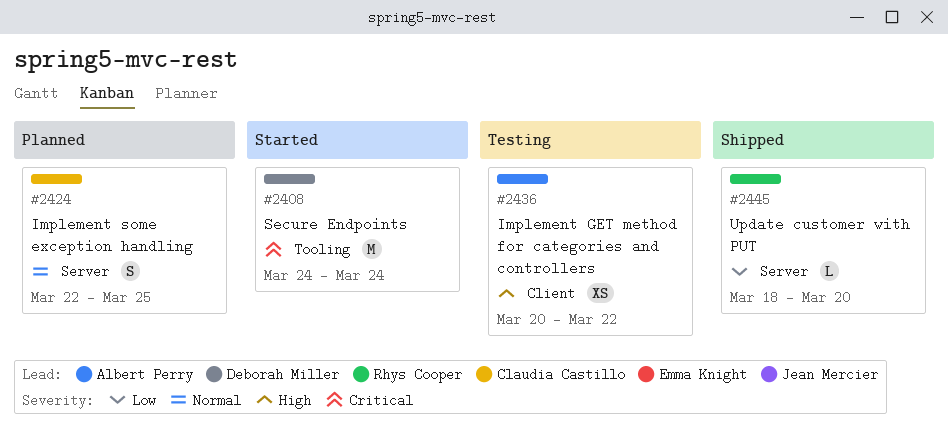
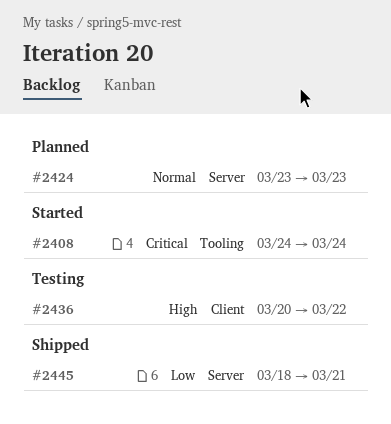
#2424, start: Mar 22 -> Mar 23
#2424, due: Mar 25 -> Mar 23
#2445, due: Mar 20 -> Mar 21

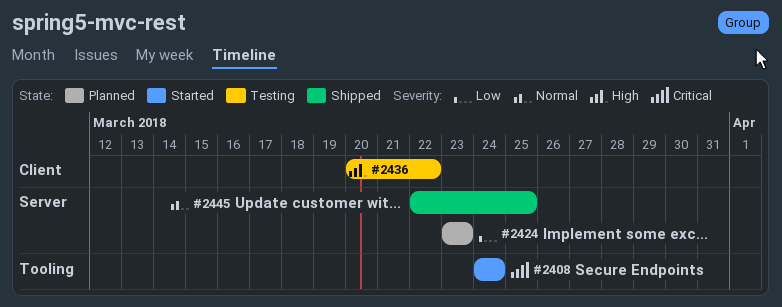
#2424, priority: Normal -> Low
#2445, priority: Low -> Normal
#2445, start: Mar 18 -> Mar 22
#2445, due: Mar 21 -> Mar 25

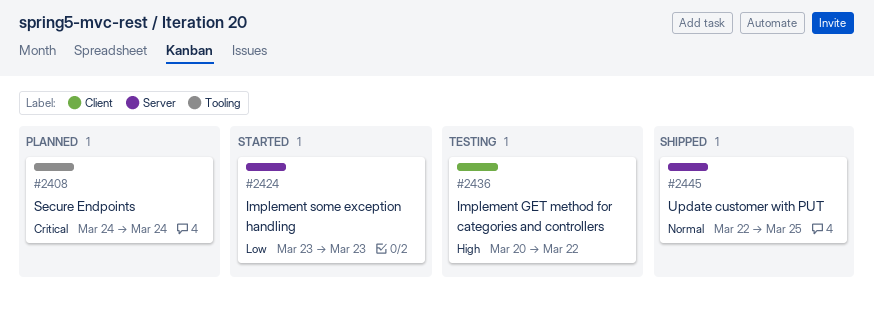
#2408, status: Started -> Planned
#2424, status: Planned -> Started

